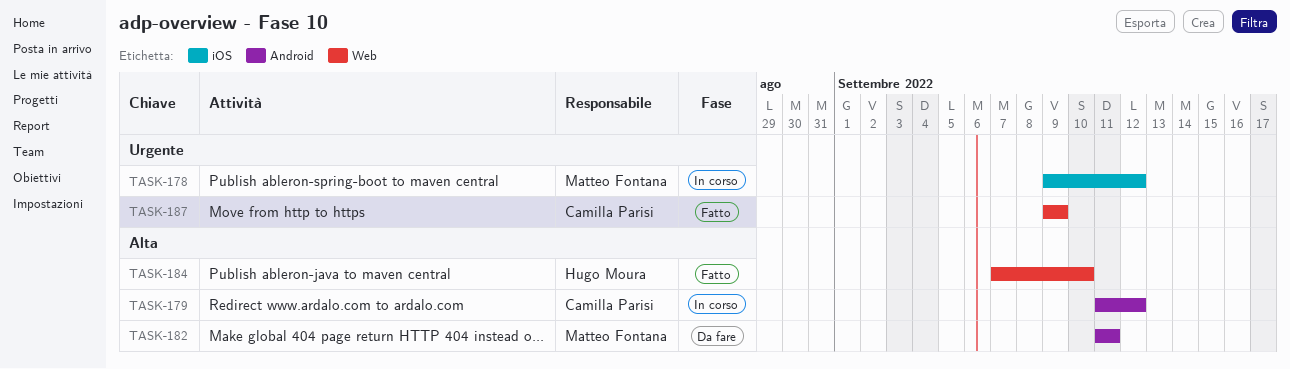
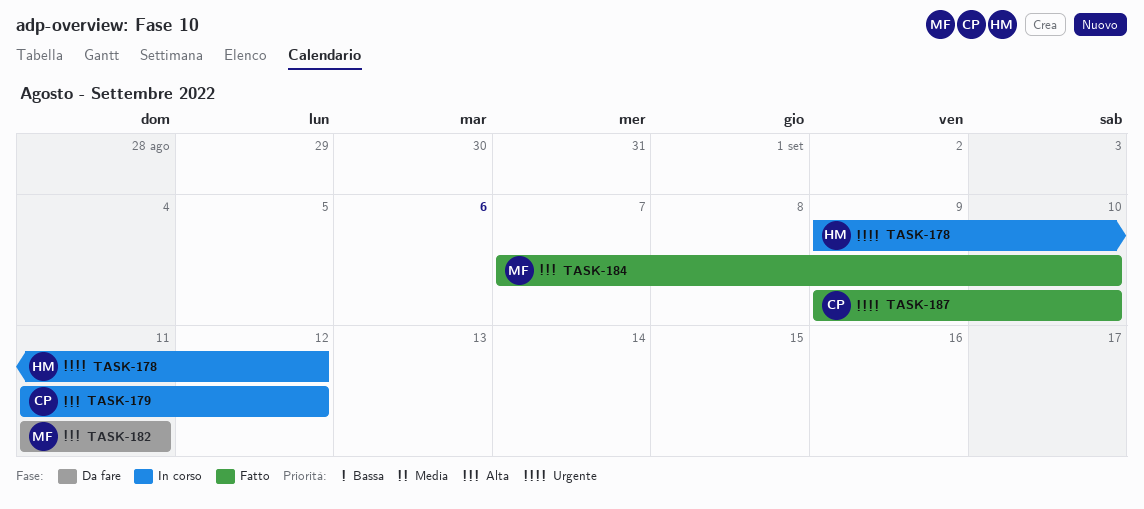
TASK-178, owner: Matteo Fontana -> Hugo Moura
TASK-184, owner: Hugo Moura -> Matteo Fontana
TASK-187, due: Sep 9 -> Sep 10

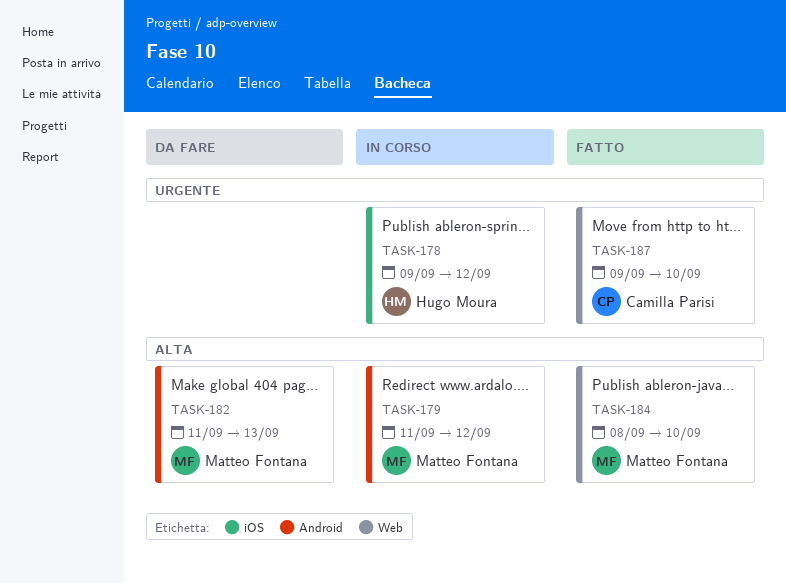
TASK-179, owner: Camilla Parisi -> Matteo Fontana
TASK-182, due: Sep 11 -> Sep 13
TASK-184, start: Sep 7 -> Sep 8

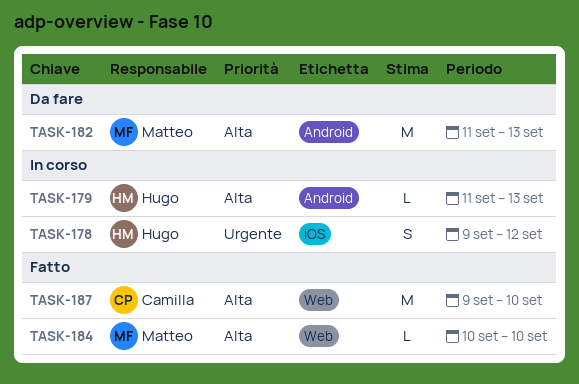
TASK-179, owner: Matteo Fontana -> Hugo Moura
TASK-179, due: Sep 12 -> Sep 13
TASK-184, start: Sep 8 -> Sep 10
TASK-187, priority: Urgente -> Alta

